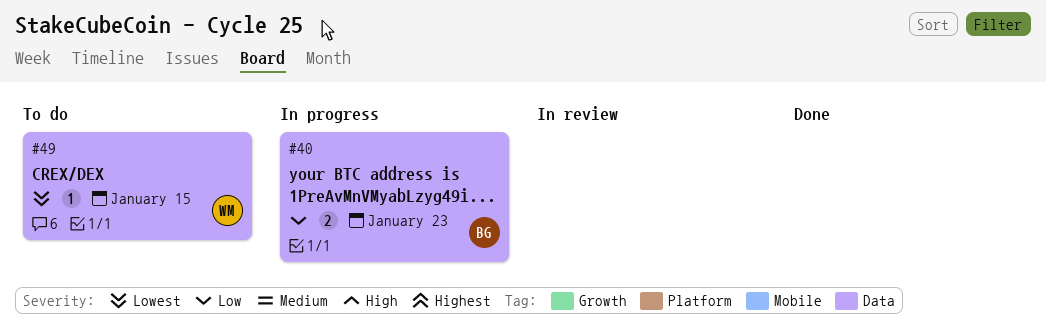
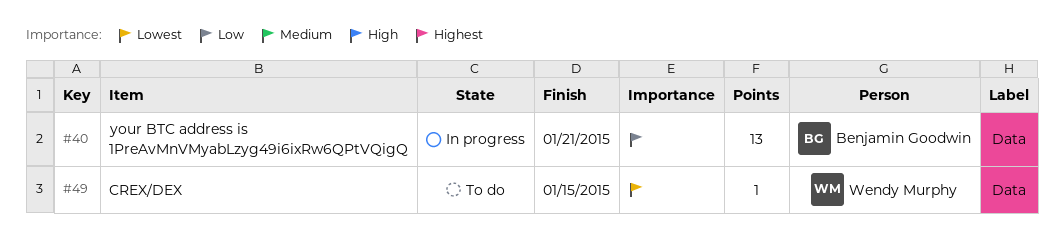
#40, estimate: 2 -> 13
#40, due: Jan 23 -> Jan 21

